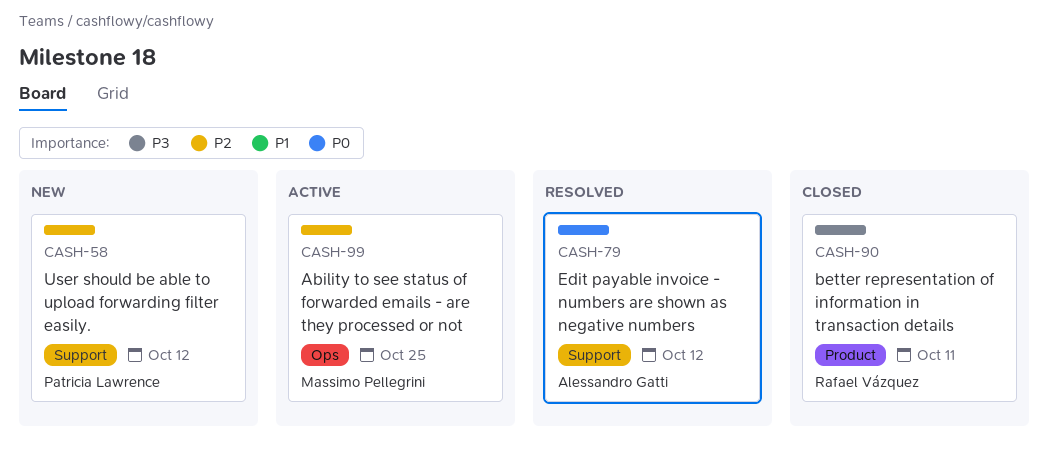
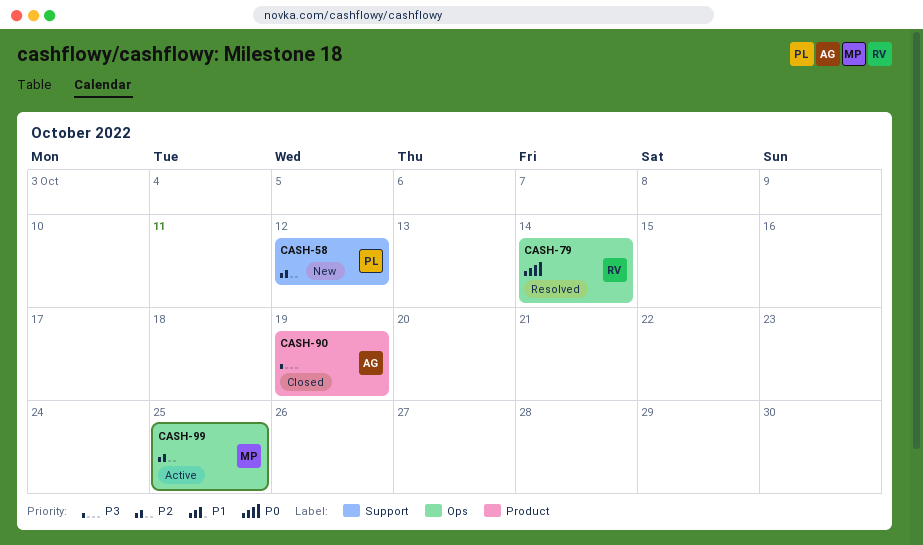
CASH-79, owner: Alessandro Gatti -> Rafael Vázquez
CASH-79, label: Support -> Ops
CASH-79, due: Oct 12 -> Oct 14
CASH-90, owner: Rafael Vázquez -> Alessandro Gatti
CASH-90, due: Oct 11 -> Oct 19

